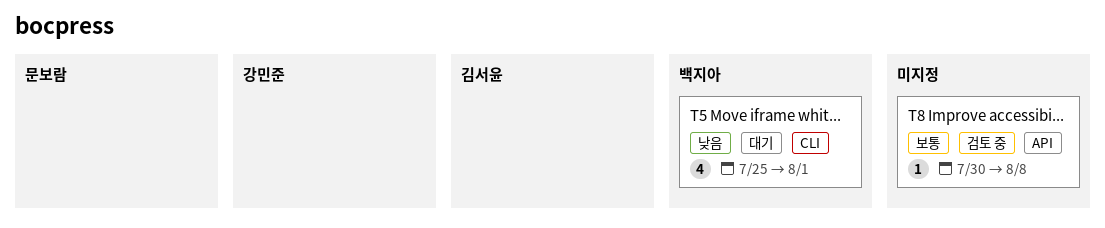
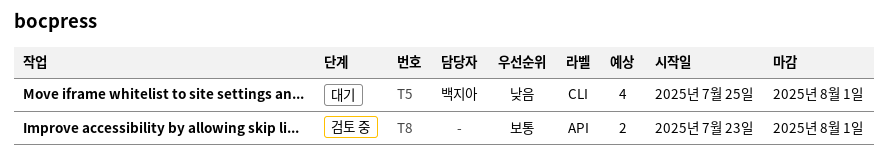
T8, estimate: 1 -> 2
T8, start: Jul 30 -> Jul 23
T8, due: Aug 8 -> Aug 1

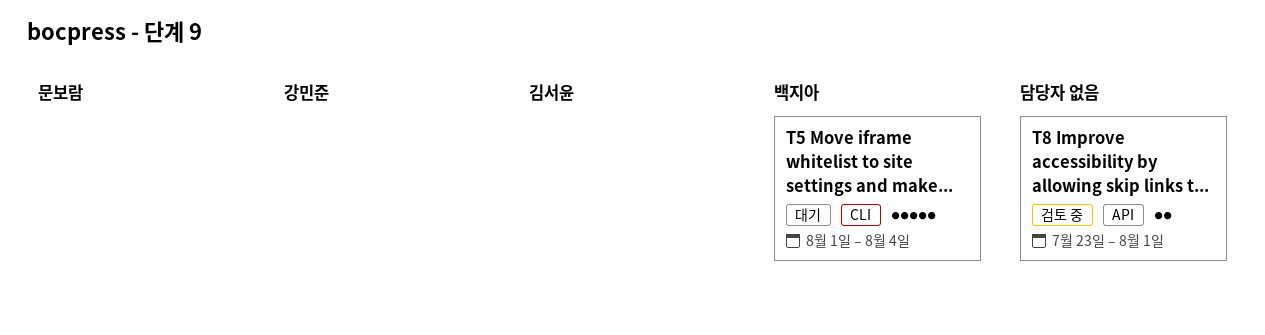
T5, estimate: 4 -> 5
T5, start: Jul 25 -> Aug 1
T5, due: Aug 1 -> Aug 4

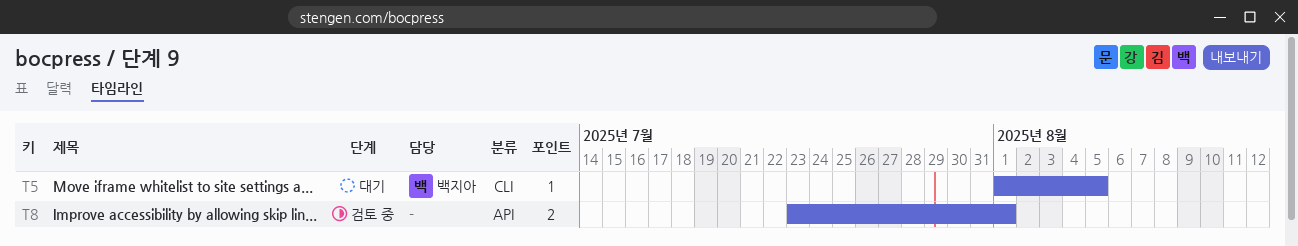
T5, estimate: 5 -> 1
T5, due: Aug 4 -> Aug 5

